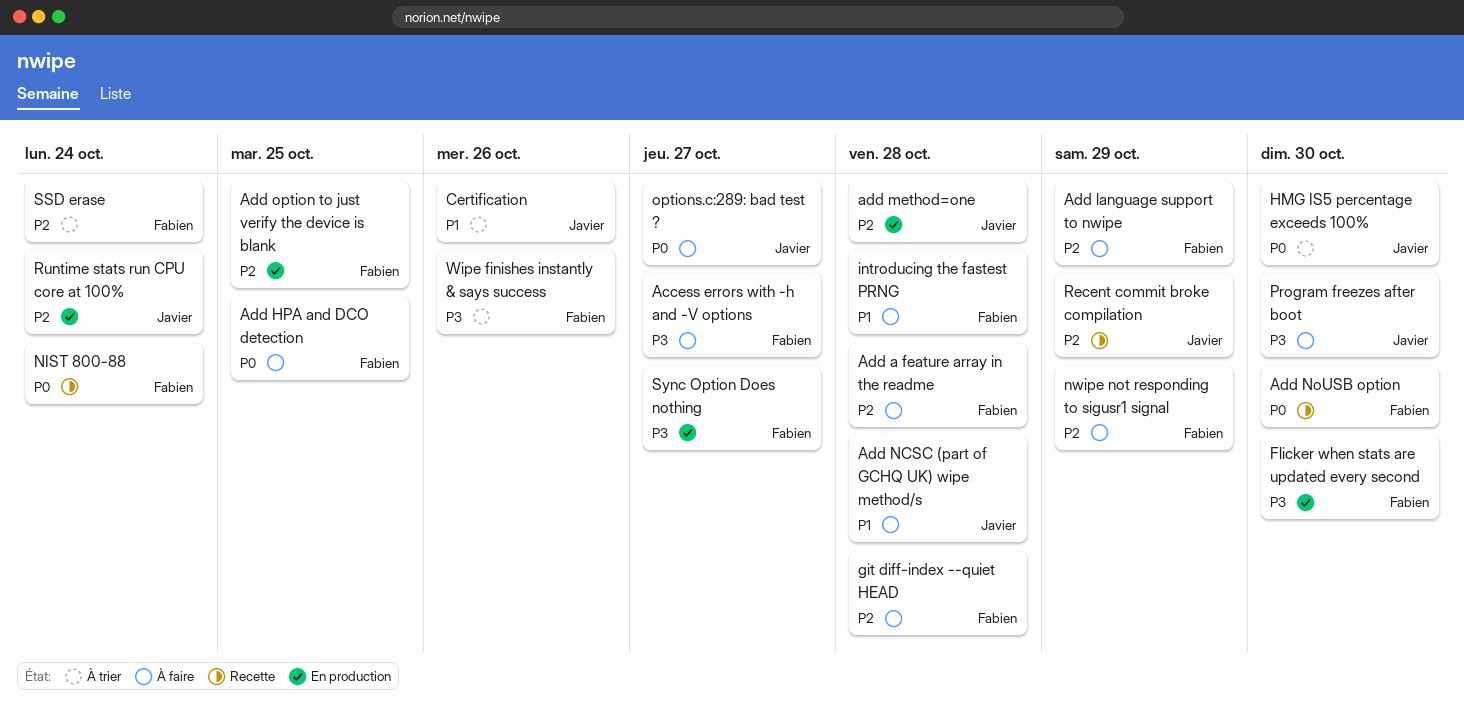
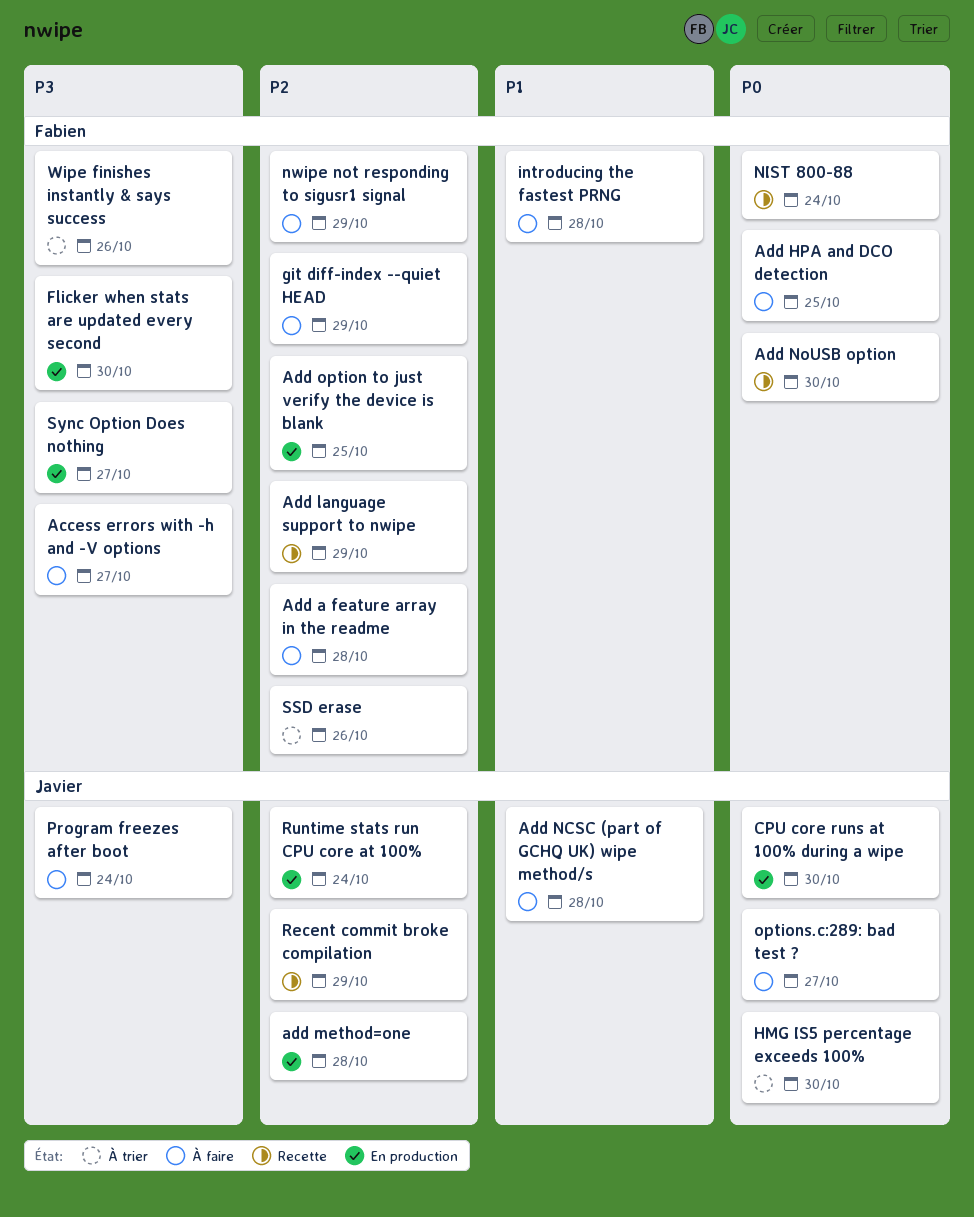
Add language support to nwipe, status: À faire -> Recette
Certification: present -> none
CPU core runs at 100% during a wipe: none -> present
git diff-index --quiet HEAD, due: Oct 28 -> Oct 29
Program freezes after boot, due: Oct 30 -> Oct 24
SSD erase, due: Oct 24 -> Oct 26

